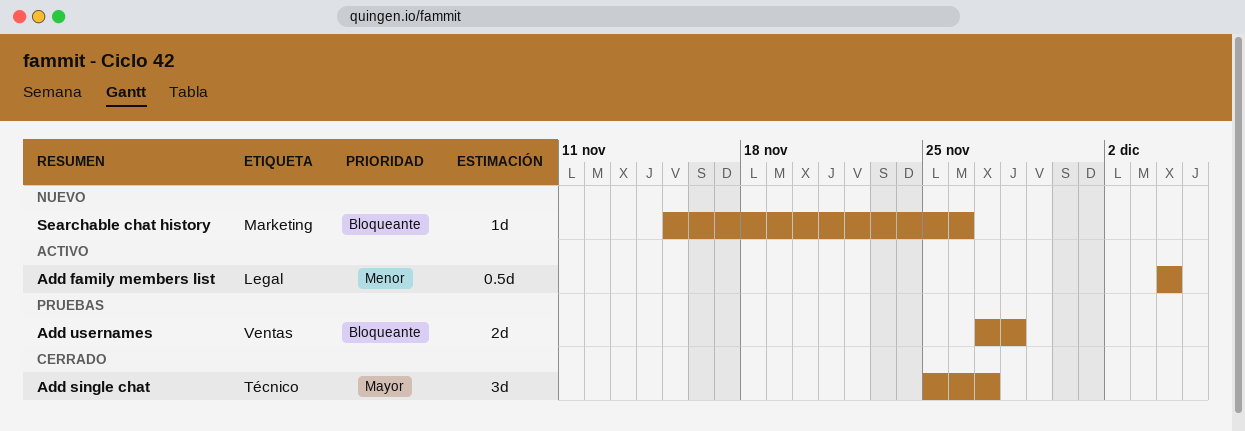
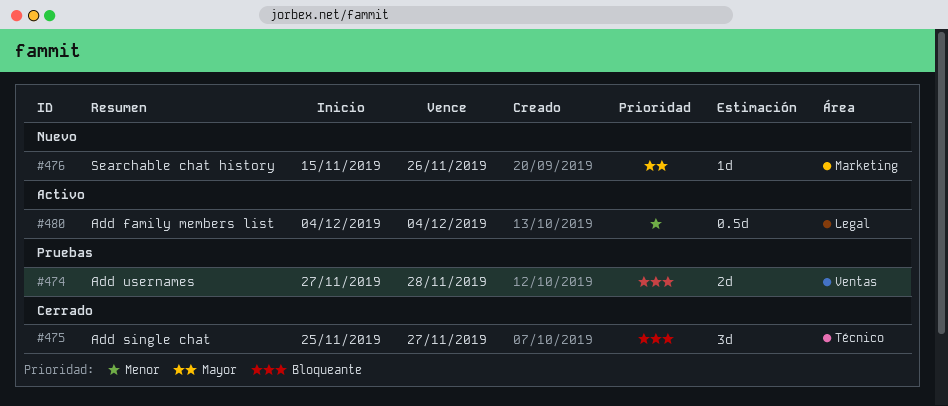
Add single chat, priority: Mayor -> Bloqueante
Searchable chat history, priority: Bloqueante -> Mayor

